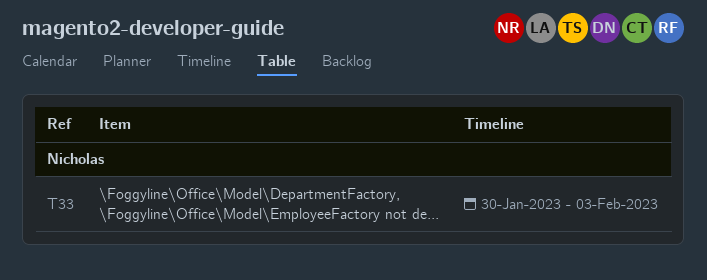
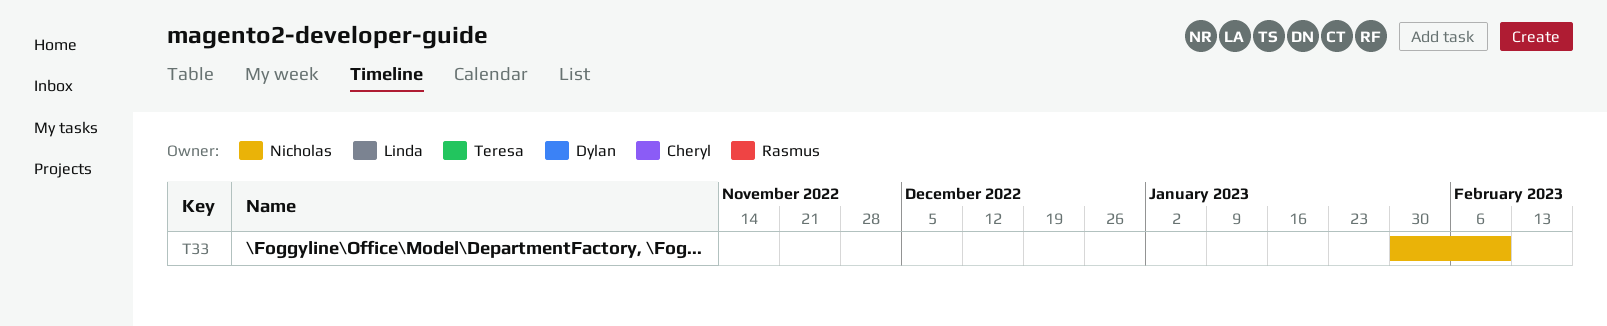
T33, due: Feb 3 -> Feb 10

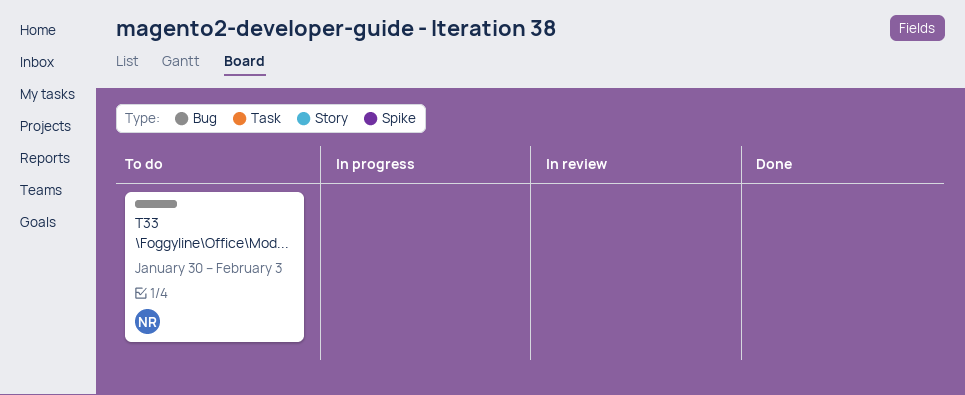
T33, due: Feb 10 -> Feb 3

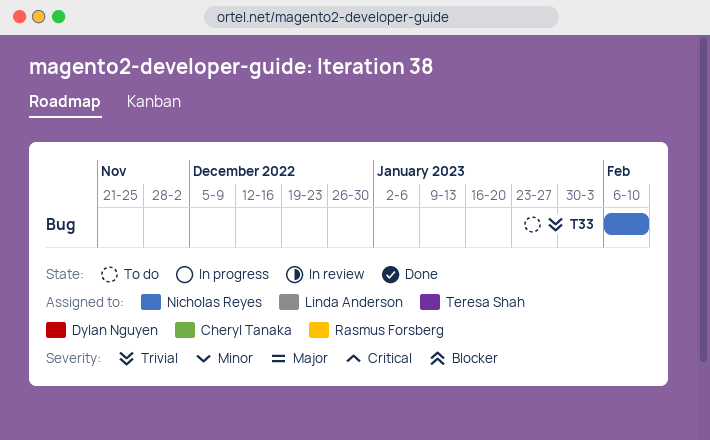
T33, start: Jan 30 -> Feb 6
T33, due: Feb 3 -> Feb 10

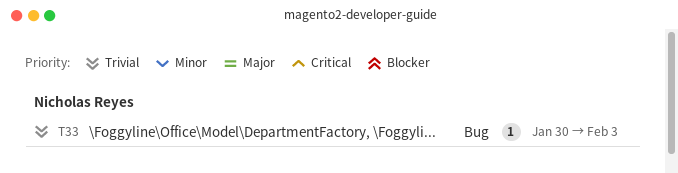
T33, start: Feb 6 -> Jan 30
T33, due: Feb 10 -> Feb 3

